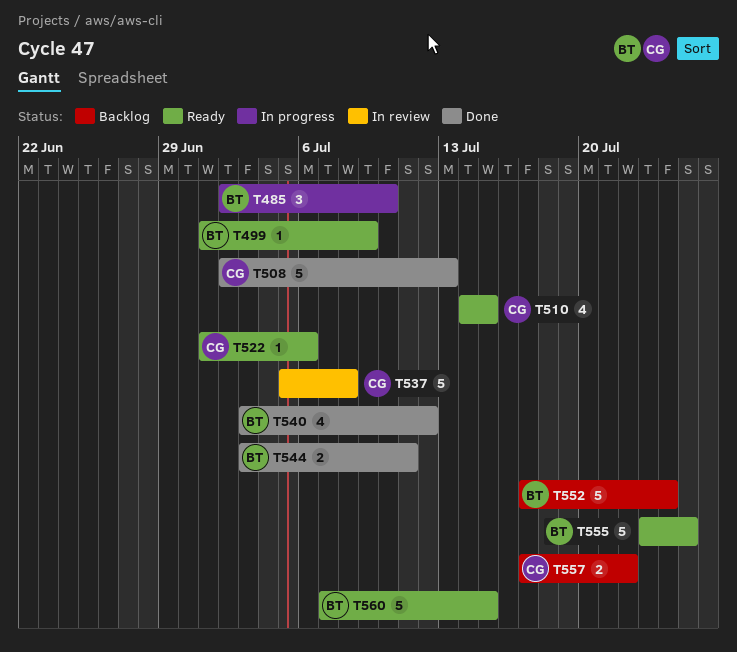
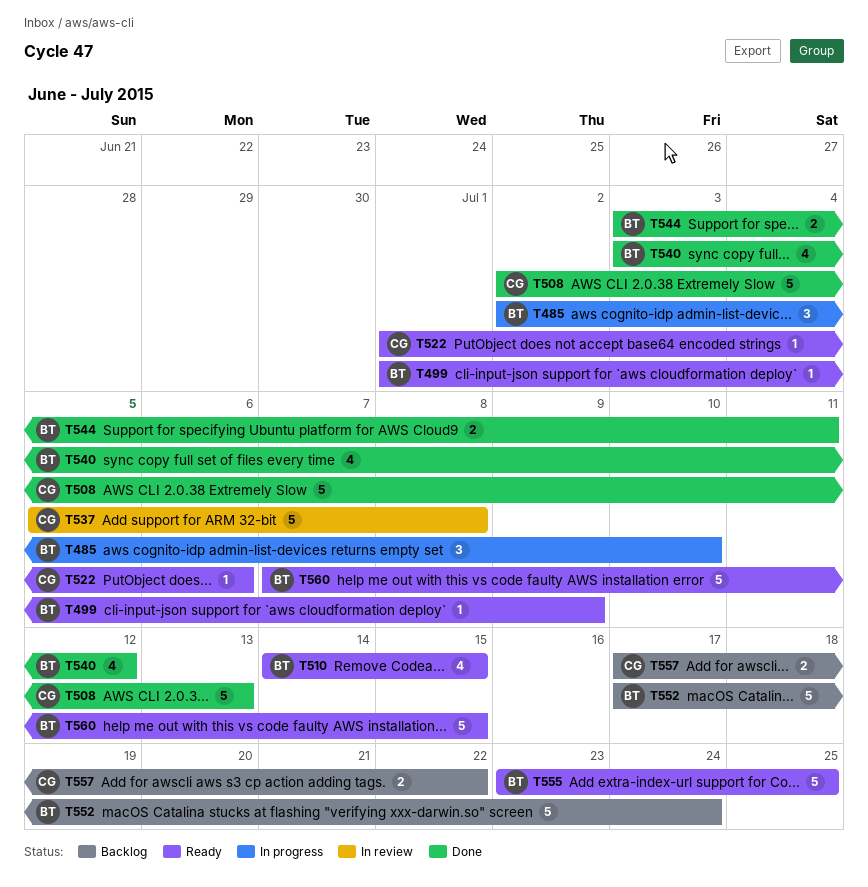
T510, owner: CG -> BT

